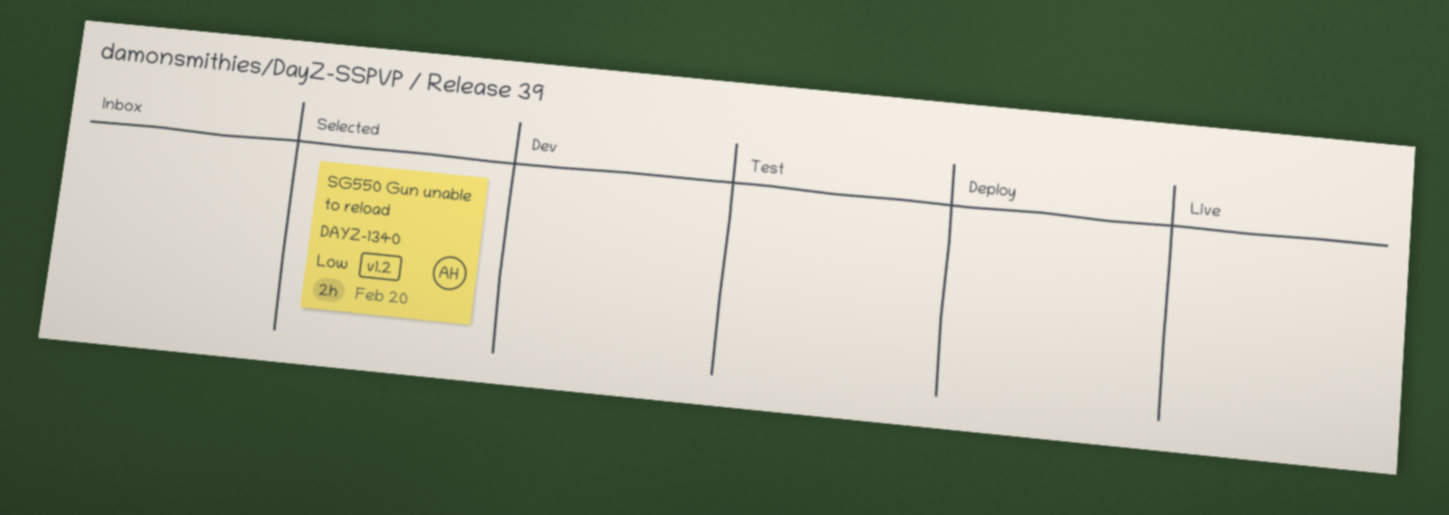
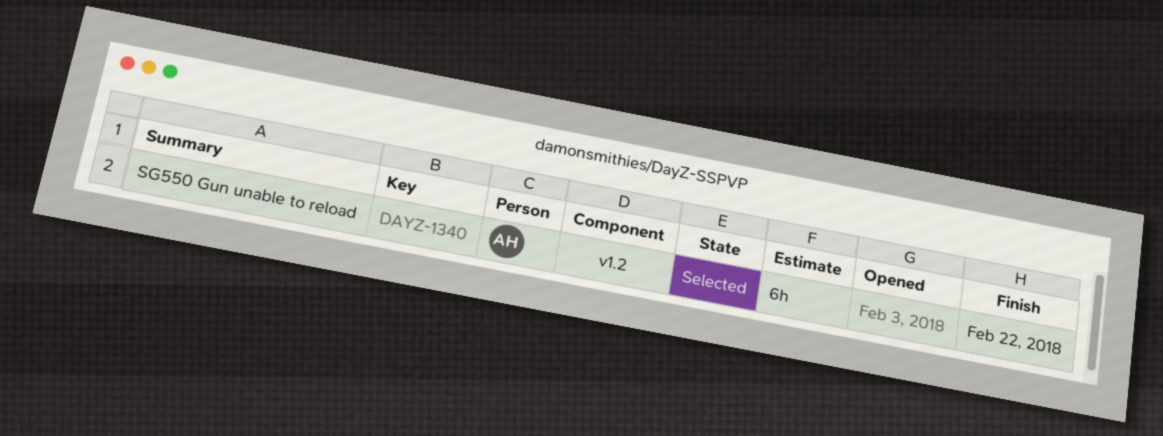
DAYZ-1340, estimate: 2h -> 6h
DAYZ-1340, due: Feb 20 -> Feb 22

